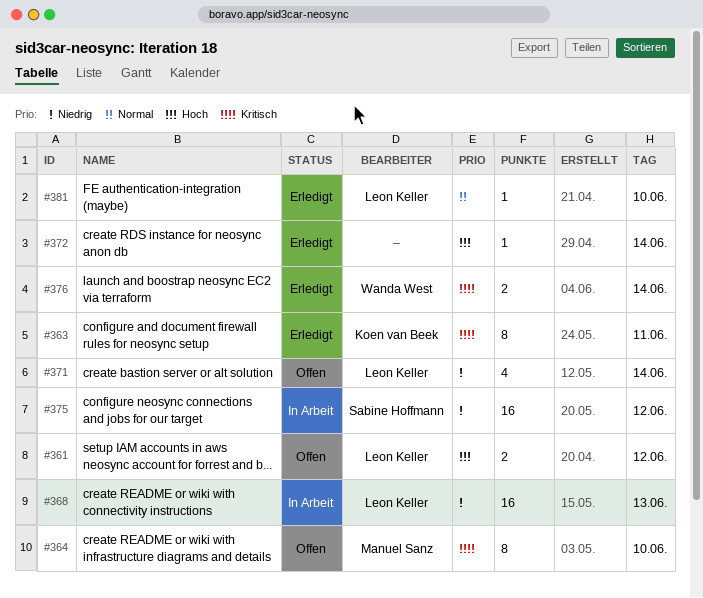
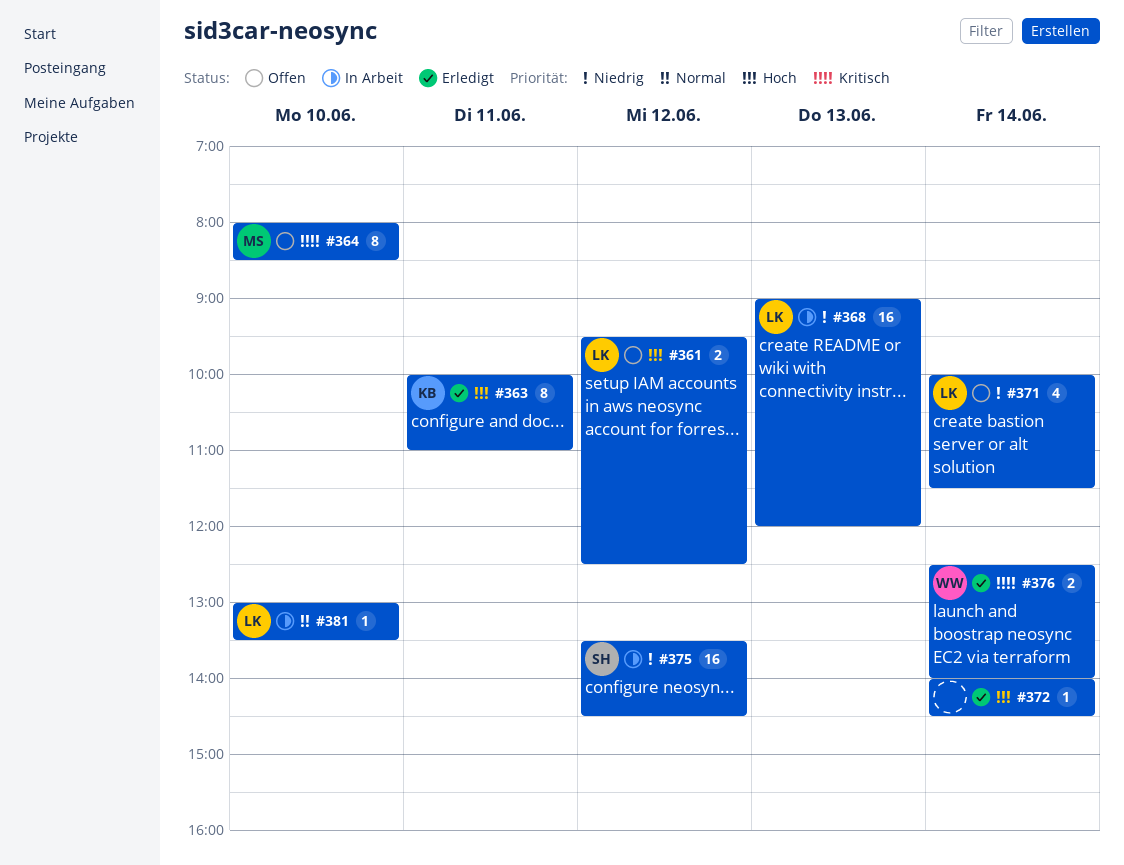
#363, priority: Kritisch -> Hoch
#381, status: Erledigt -> In Arbeit

